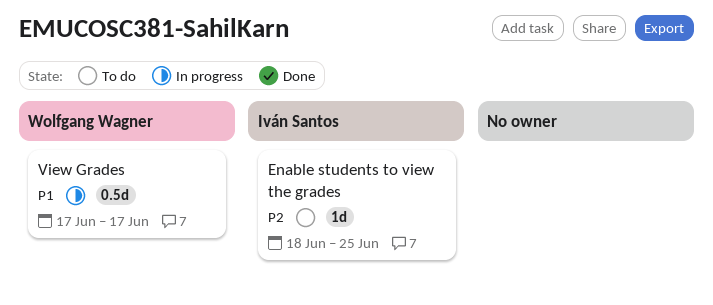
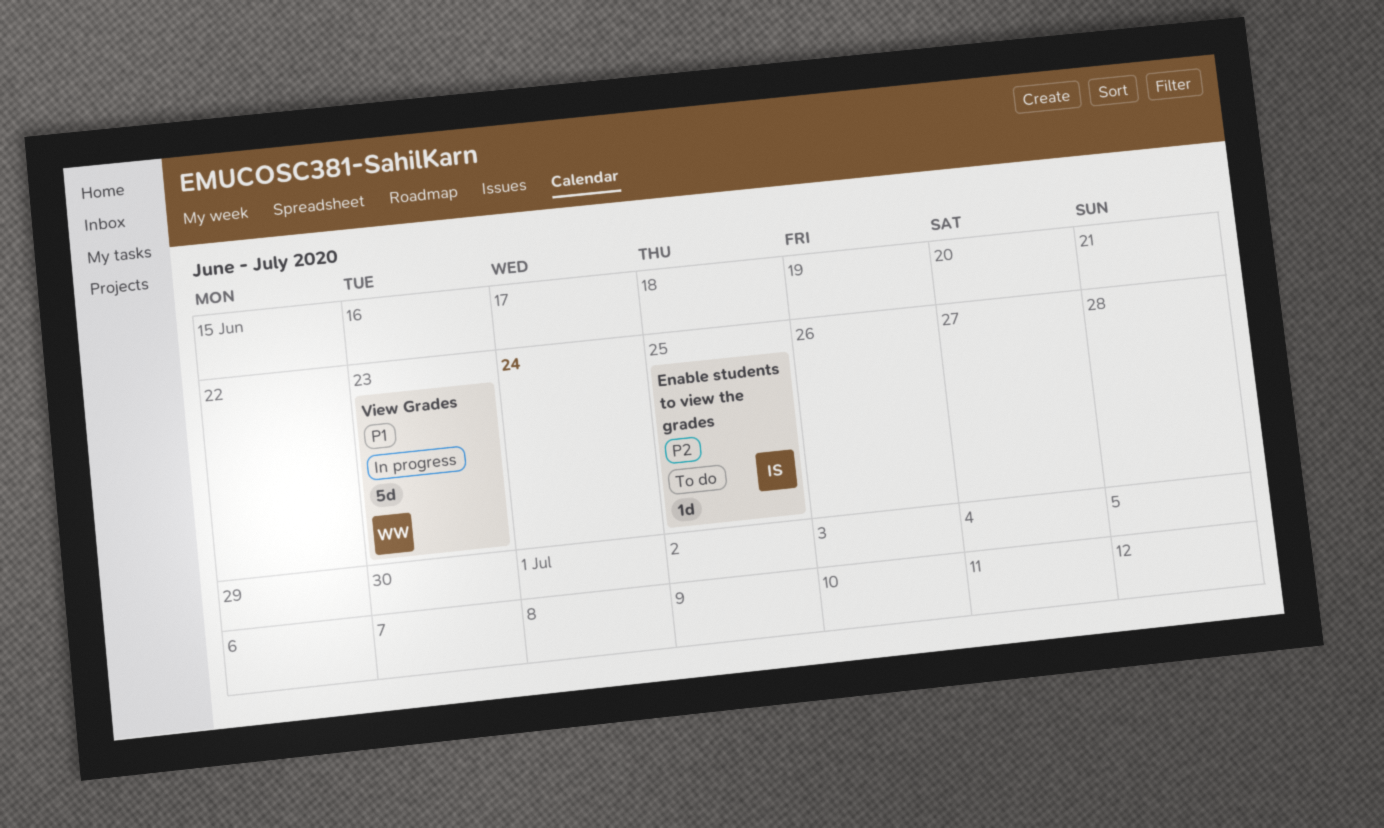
View Grades, estimate: 0.5d -> 5d
View Grades, due: Jun 17 -> Jun 23

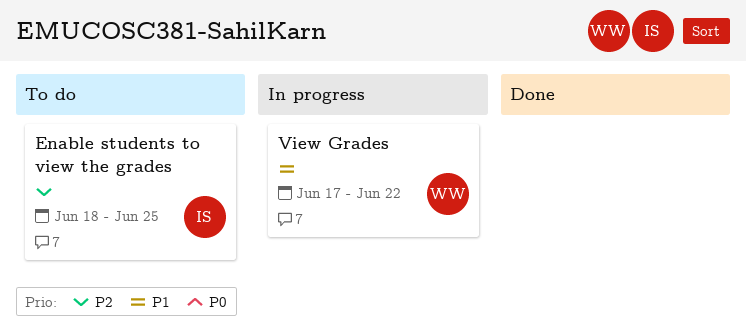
View Grades, due: Jun 23 -> Jun 22

